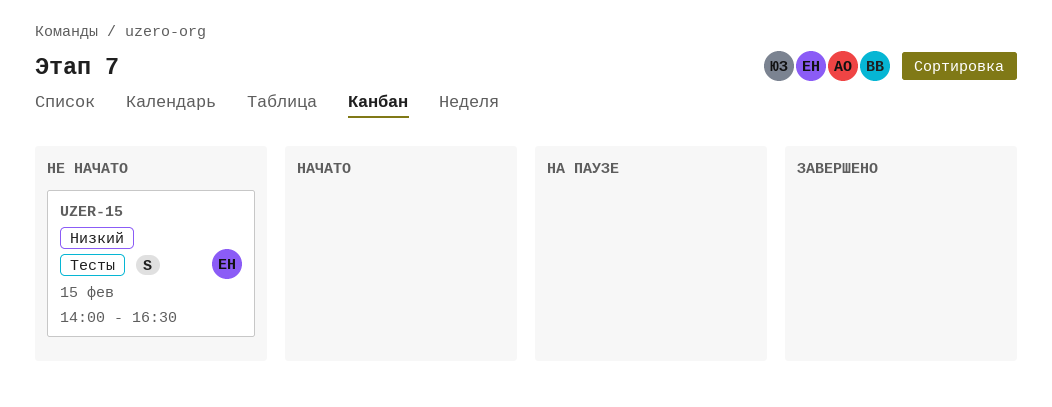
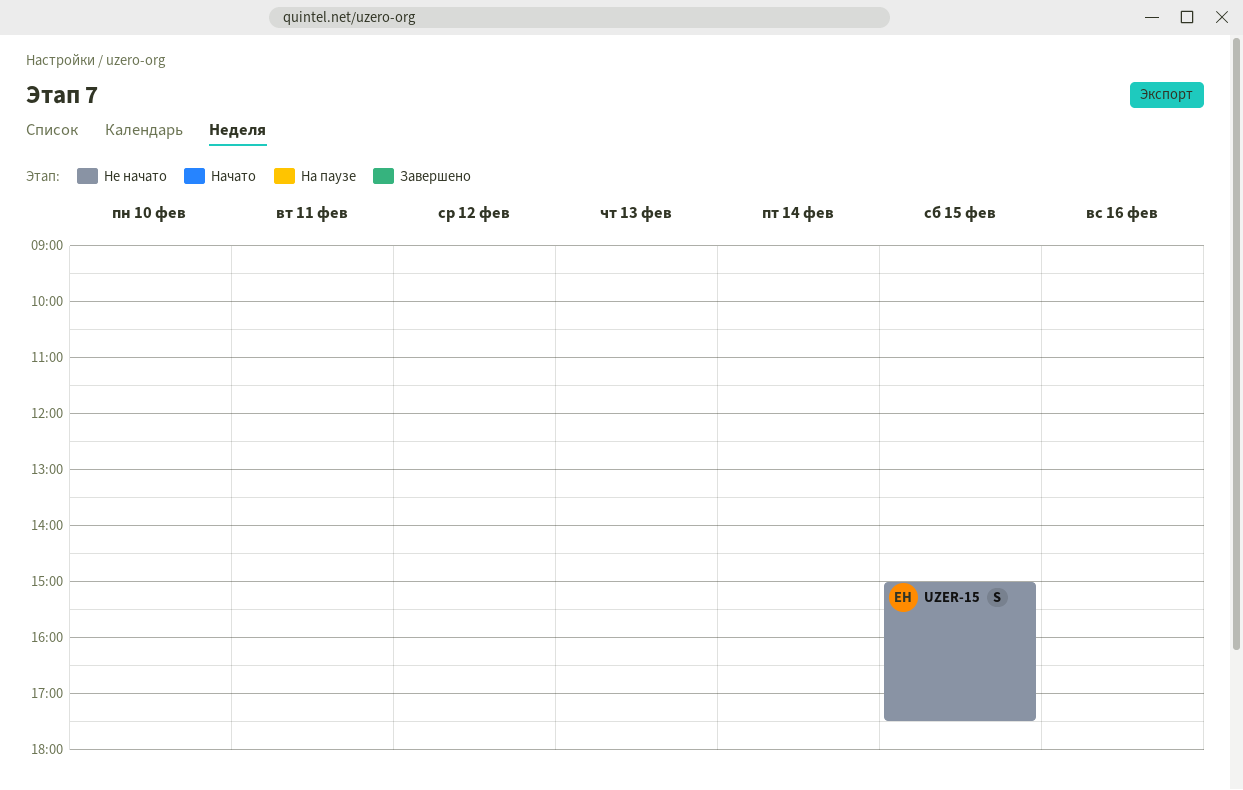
UZER-15, begins: 14:00 -> 15:00
UZER-15, ends: 16:30 -> 17:30

